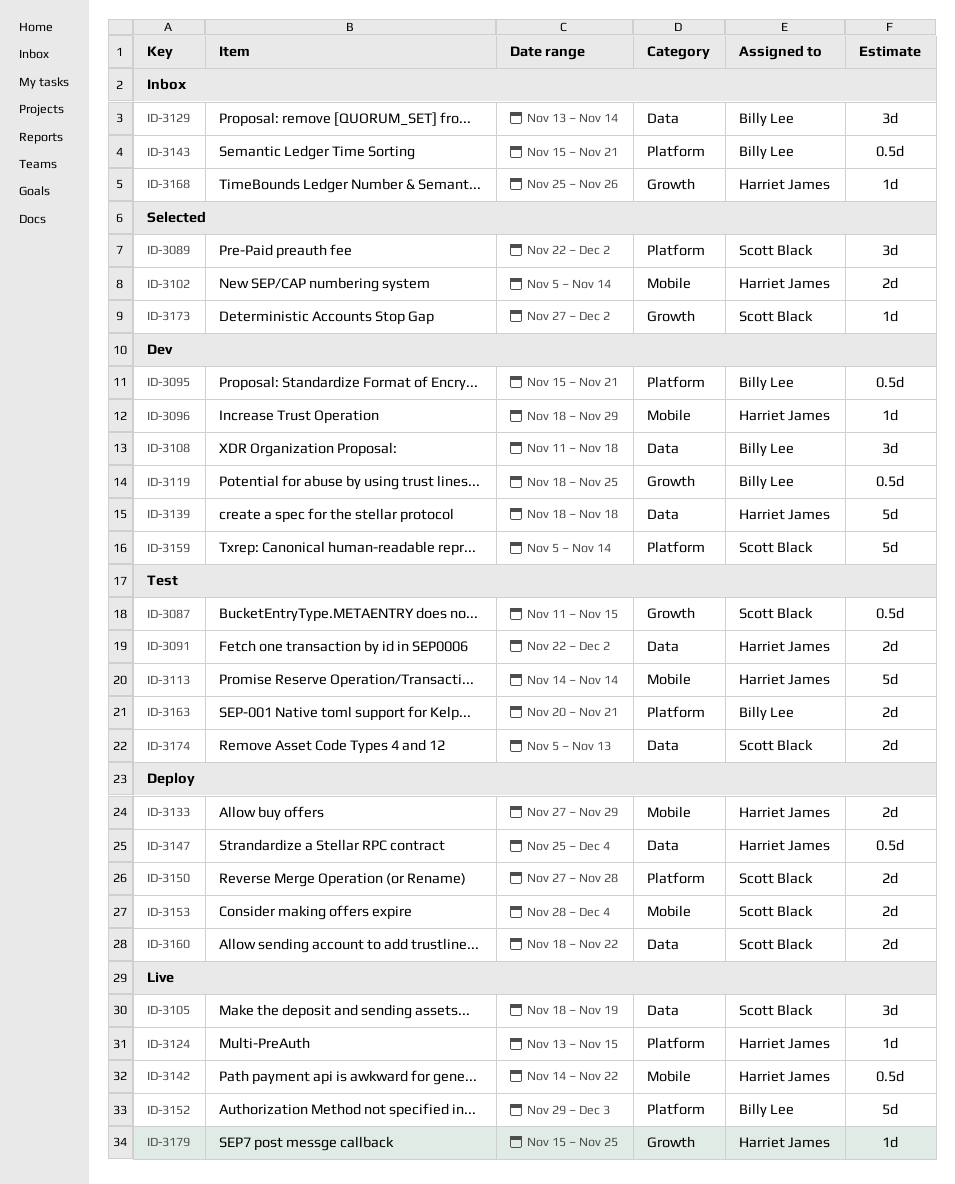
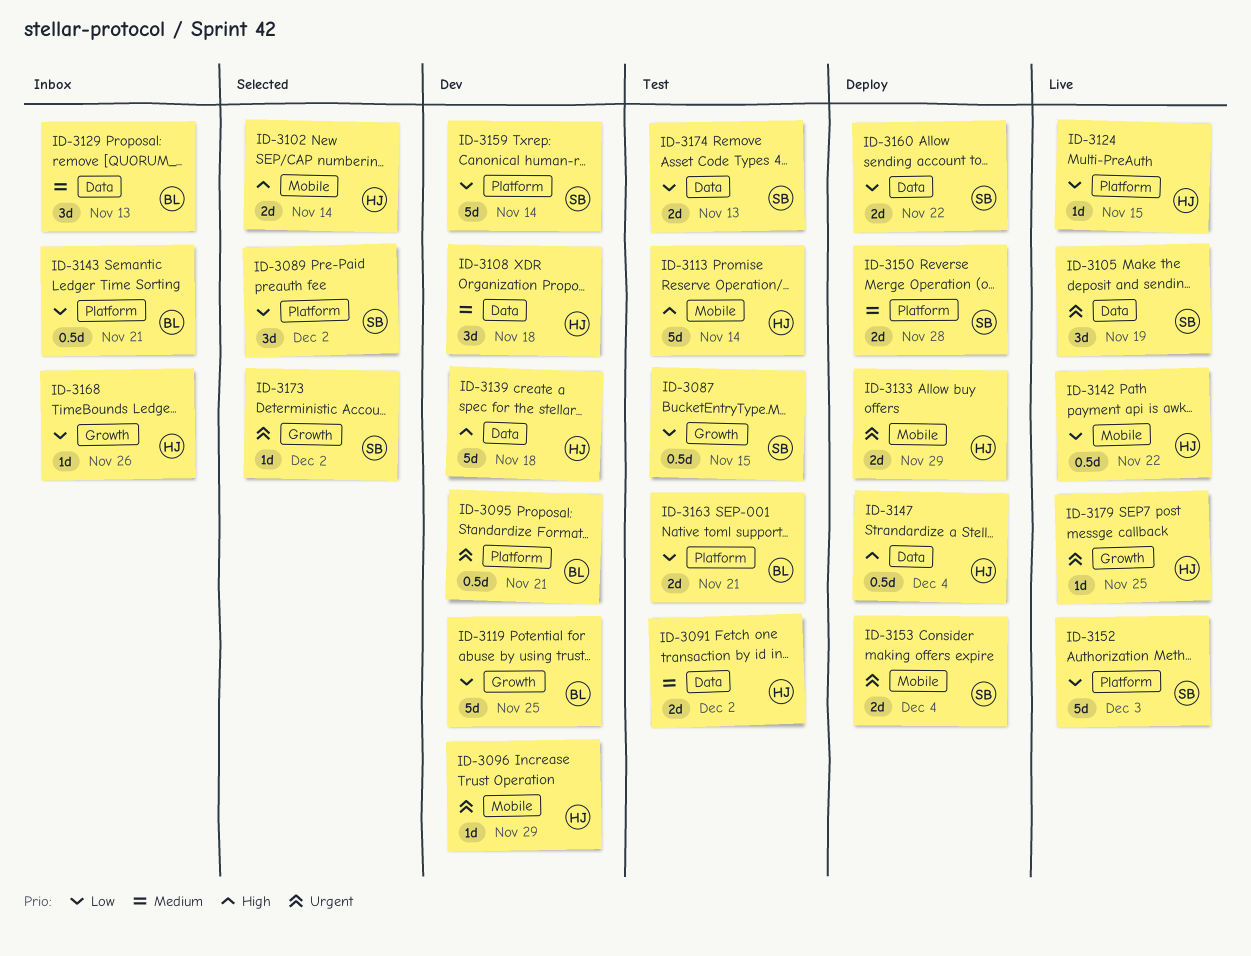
ID-3108, owner: Billy Lee -> Harriet James
ID-3119, estimate: 0.5d -> 5d
ID-3129, due: Nov 14 -> Nov 13
ID-3152, owner: Billy Lee -> Scott Black

